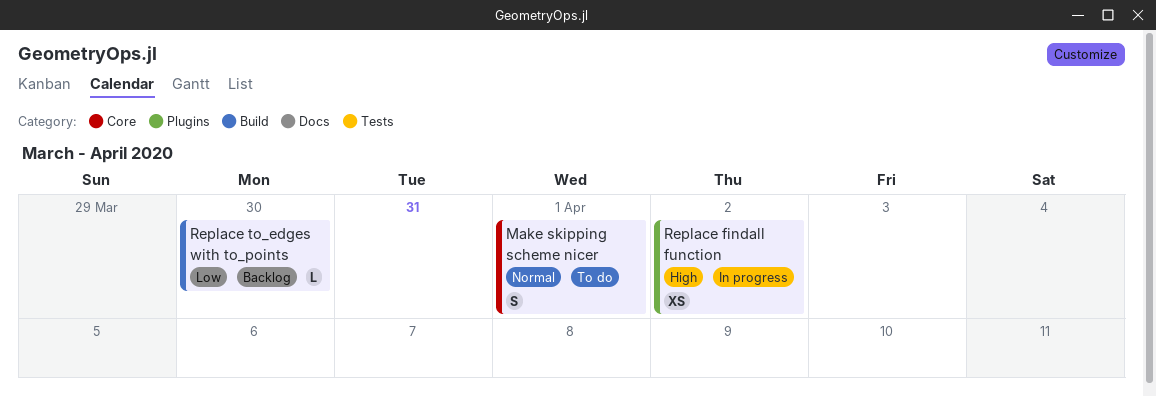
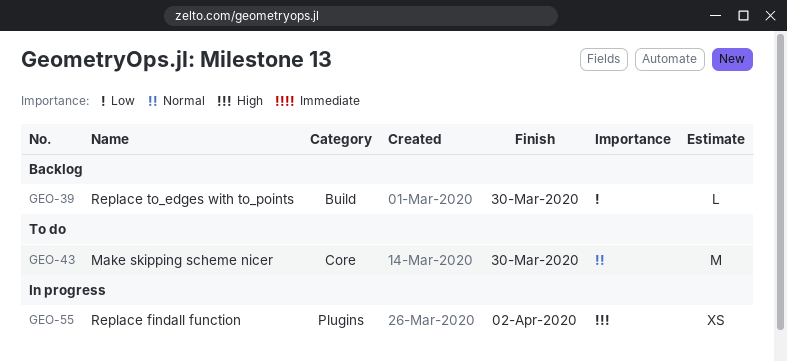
Make skipping scheme nicer, estimate: S -> M
Make skipping scheme nicer, due: Apr 1 -> Mar 30

